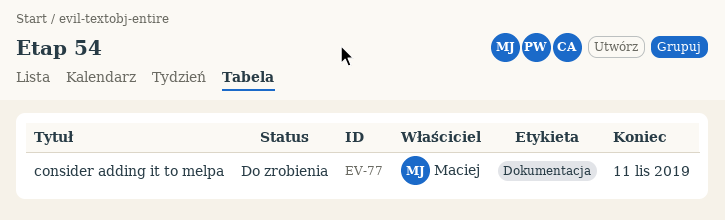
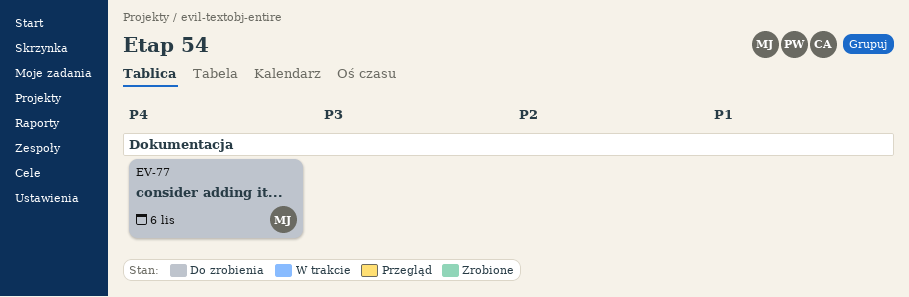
EV-77, due: Nov 11 -> Nov 6

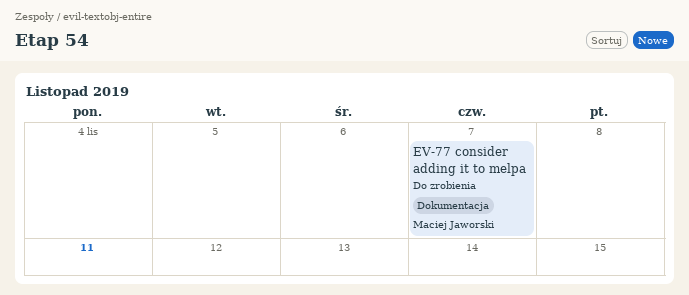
EV-77, due: Nov 6 -> Nov 7

